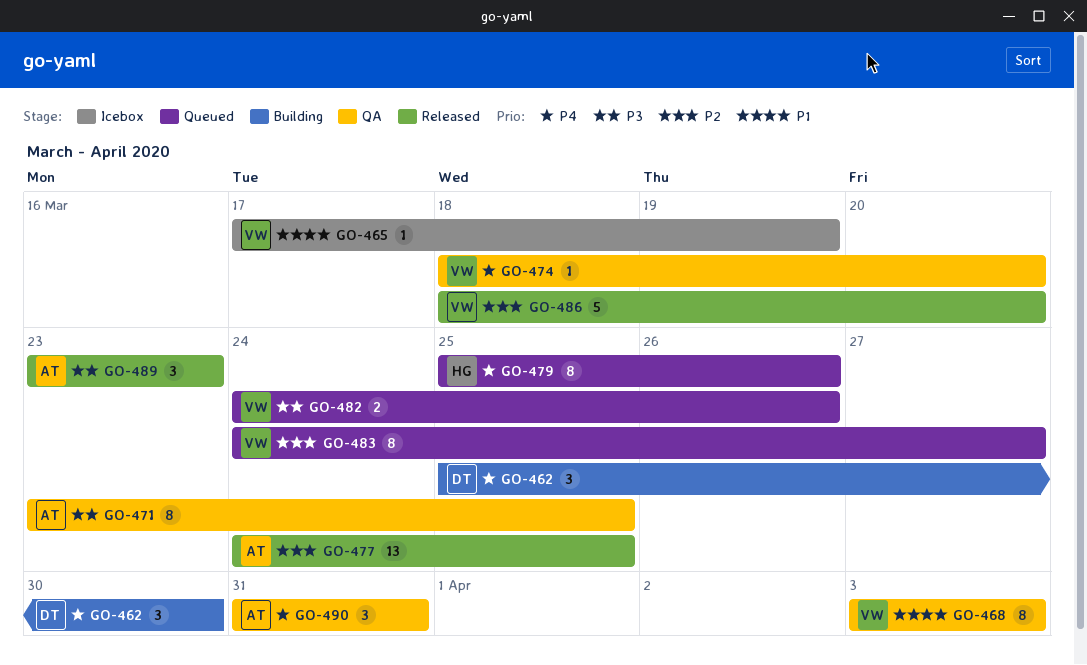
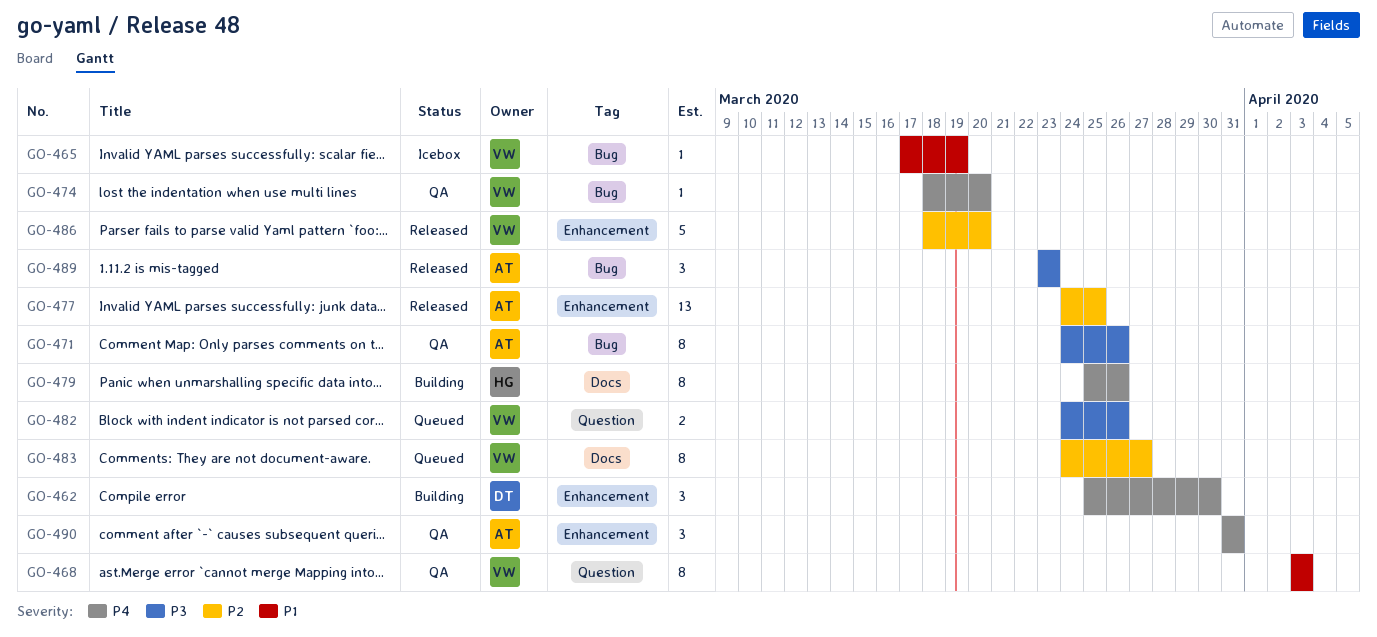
GO-471, start: Mar 23 -> Mar 24
GO-471, due: Mar 25 -> Mar 26
GO-479, status: Queued -> Building

